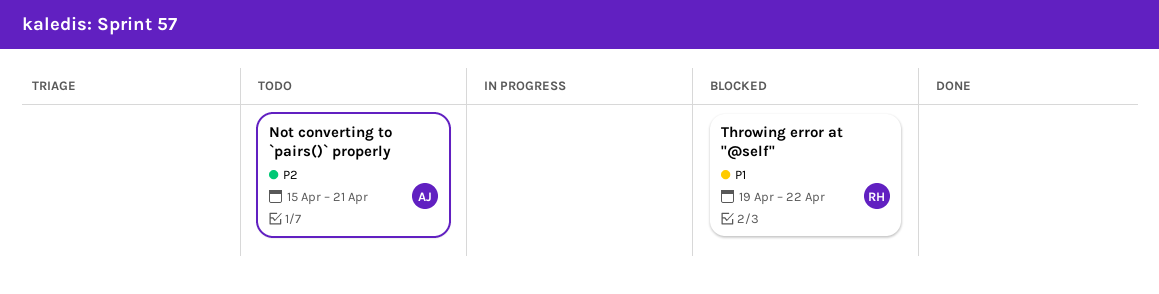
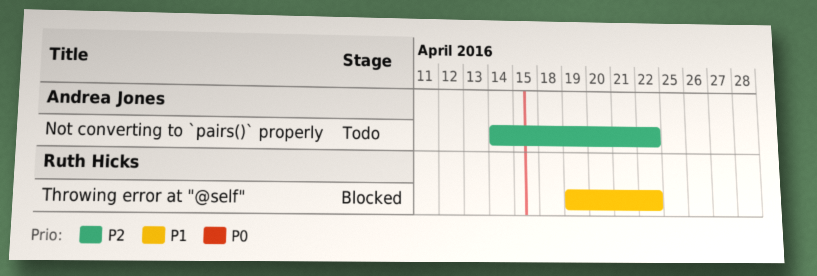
Not converting to `pairs()` properly, start: Apr 15 -> Apr 14
Not converting to `pairs()` properly, due: Apr 21 -> Apr 22

